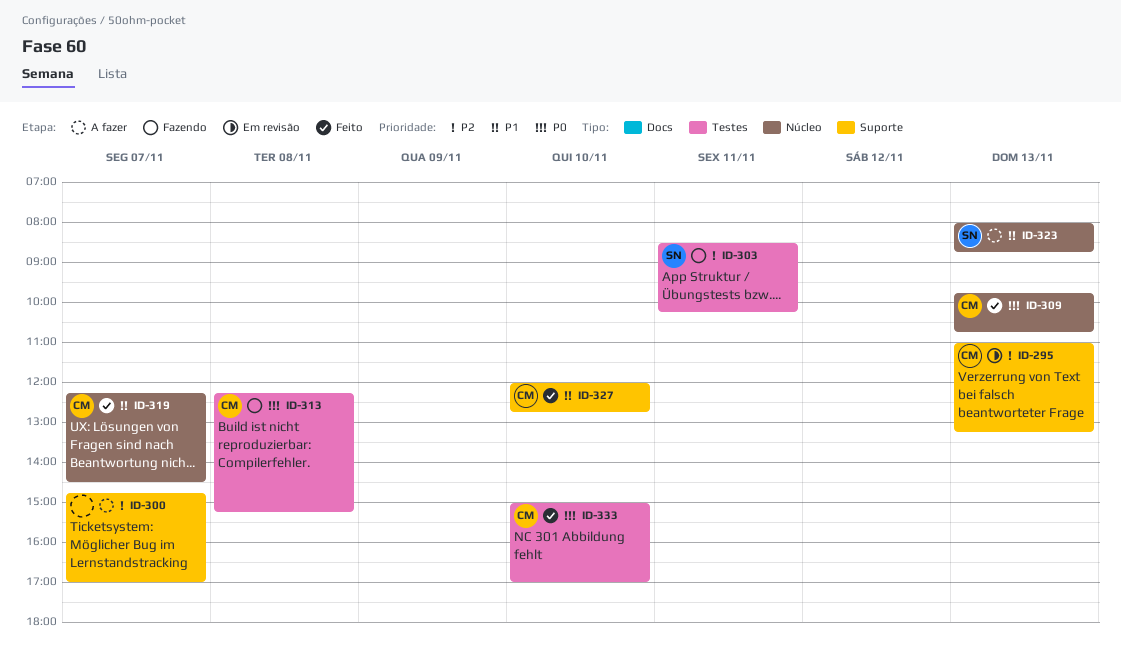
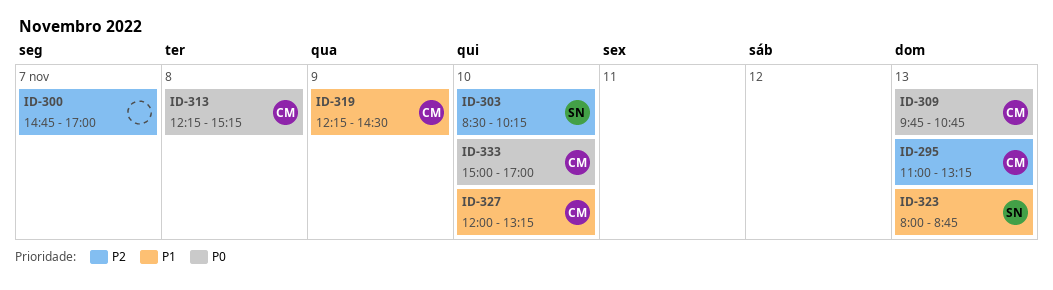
ID-303, day: Nov 11 -> Nov 10
ID-319, day: Nov 7 -> Nov 9
ID-327, ends: 12:45 -> 13:15

